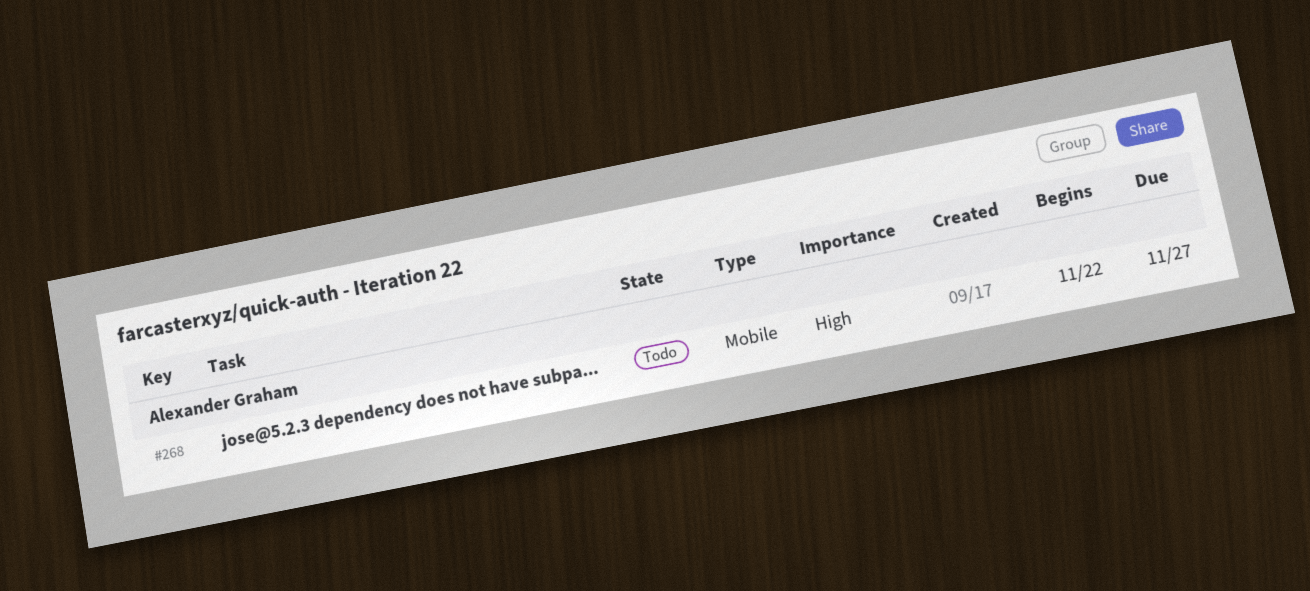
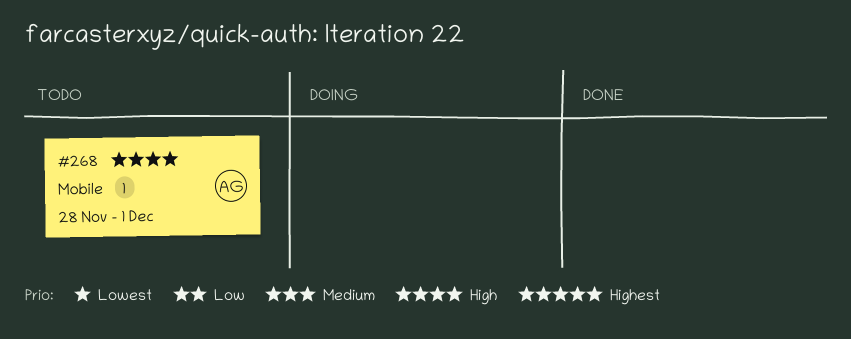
#268, start: Nov 22 -> Nov 28
#268, due: Nov 27 -> Dec 1

